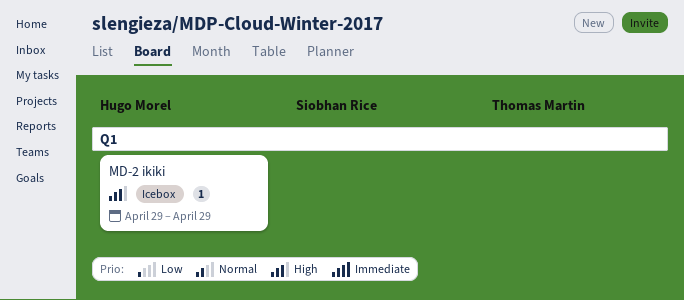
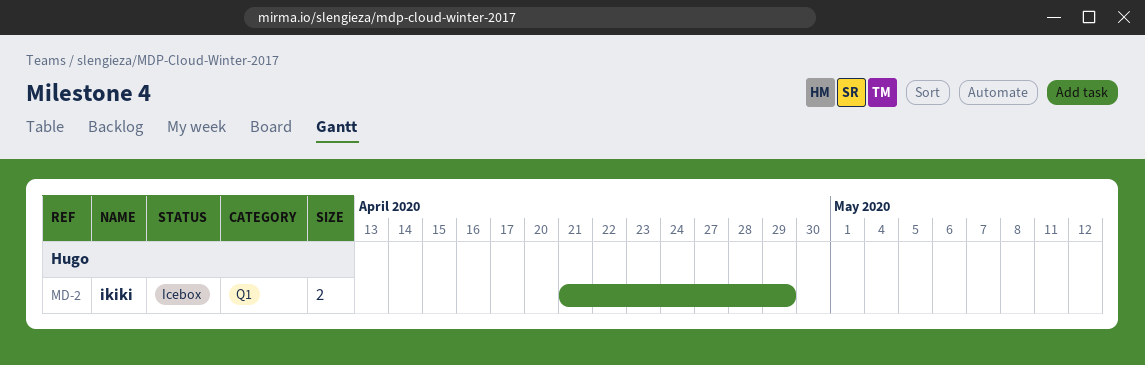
MD-2, estimate: 1 -> 2
MD-2, start: Apr 29 -> Apr 21

